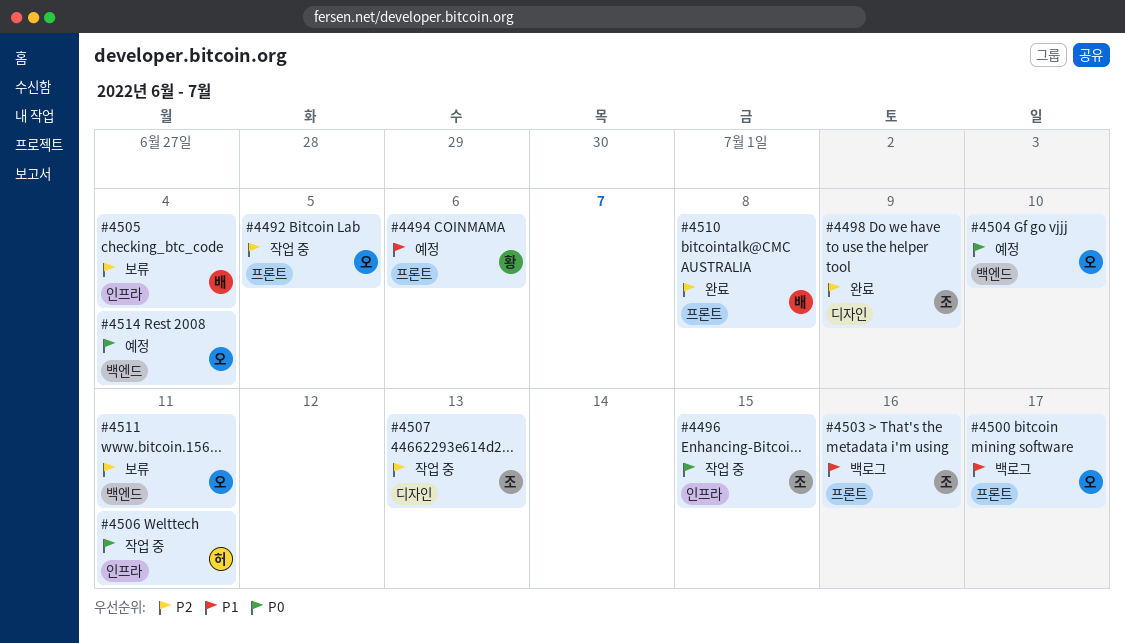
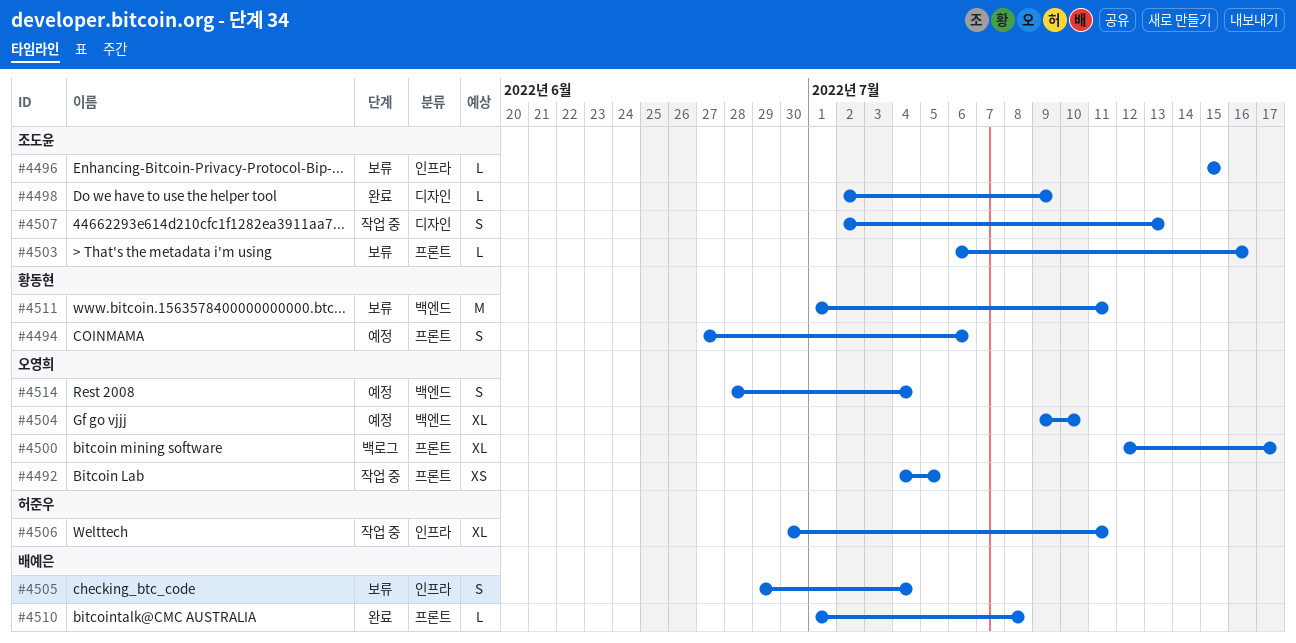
#4496, status: 작업 중 -> 보류
#4503, status: 백로그 -> 보류
#4511, owner: 오영희 -> 황동현

